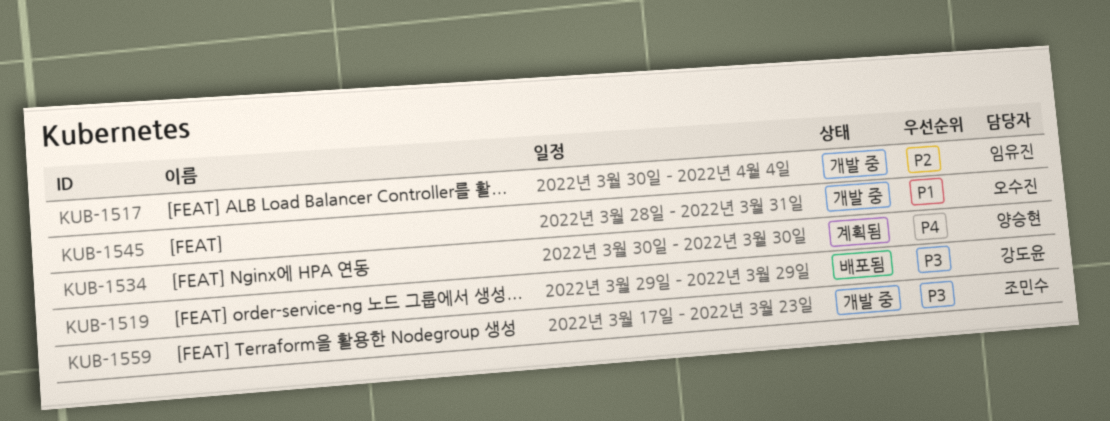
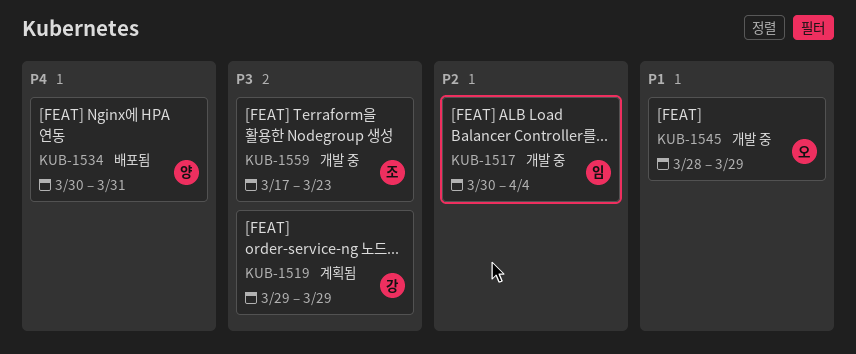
KUB-1519, status: 배포됨 -> 계획됨
KUB-1534, status: 계획됨 -> 배포됨
KUB-1534, due: Mar 30 -> Mar 31
KUB-1545, due: Mar 31 -> Mar 29

